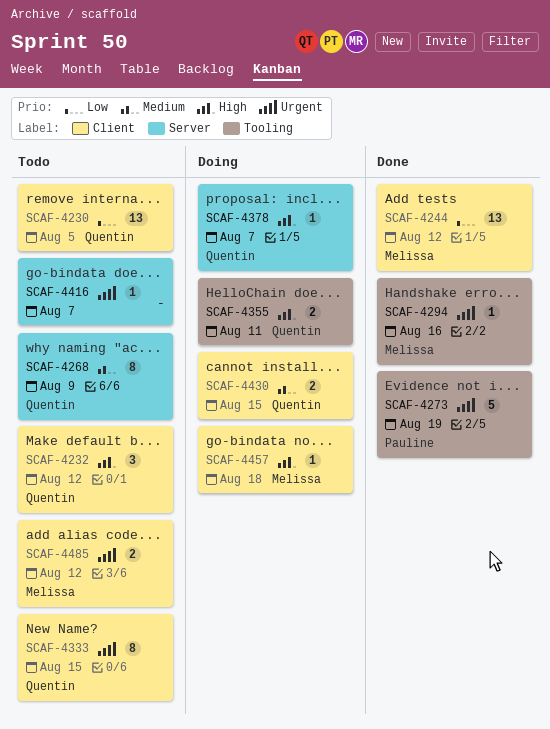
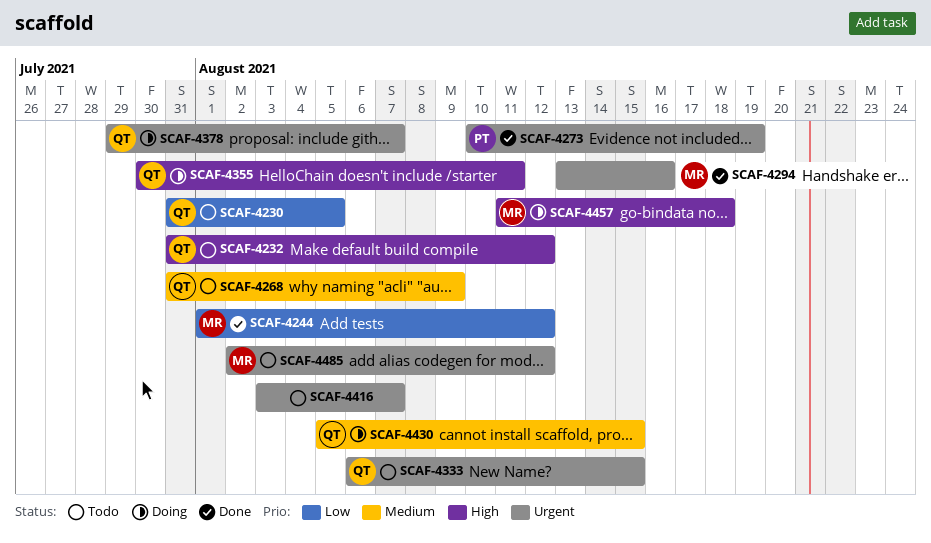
SCAF-4378, priority: High -> Urgent

